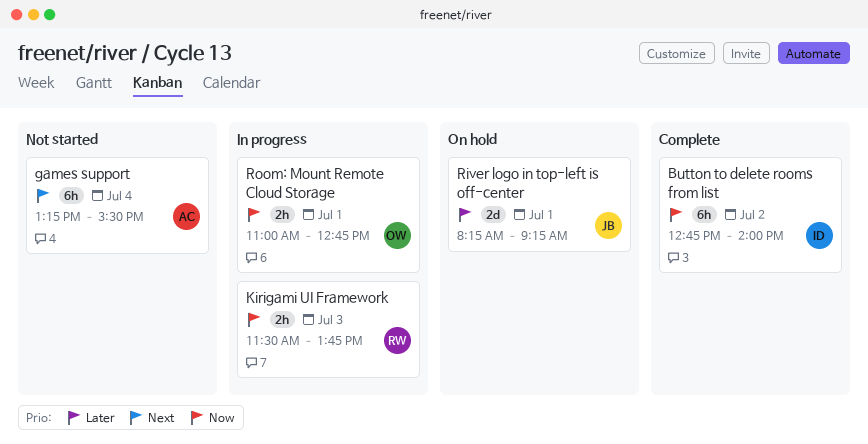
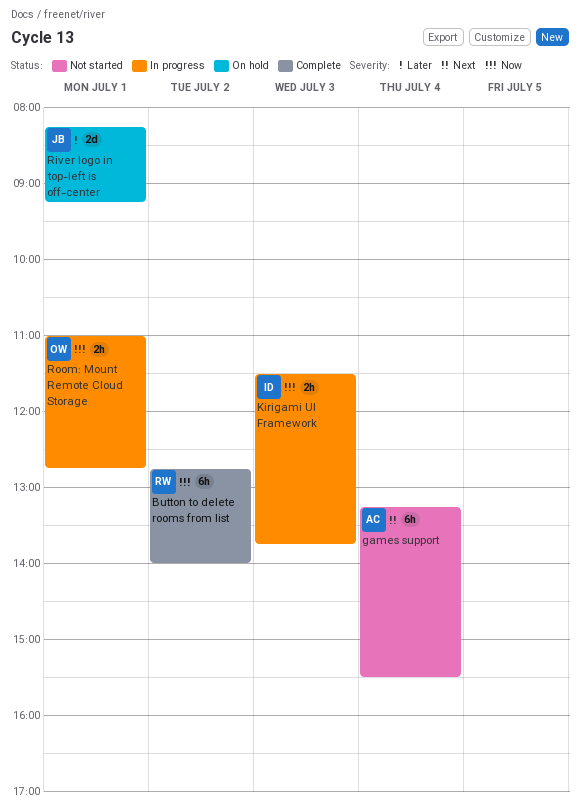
Button to delete rooms from list, owner: ID -> RW
Kirigami UI Framework, owner: RW -> ID

